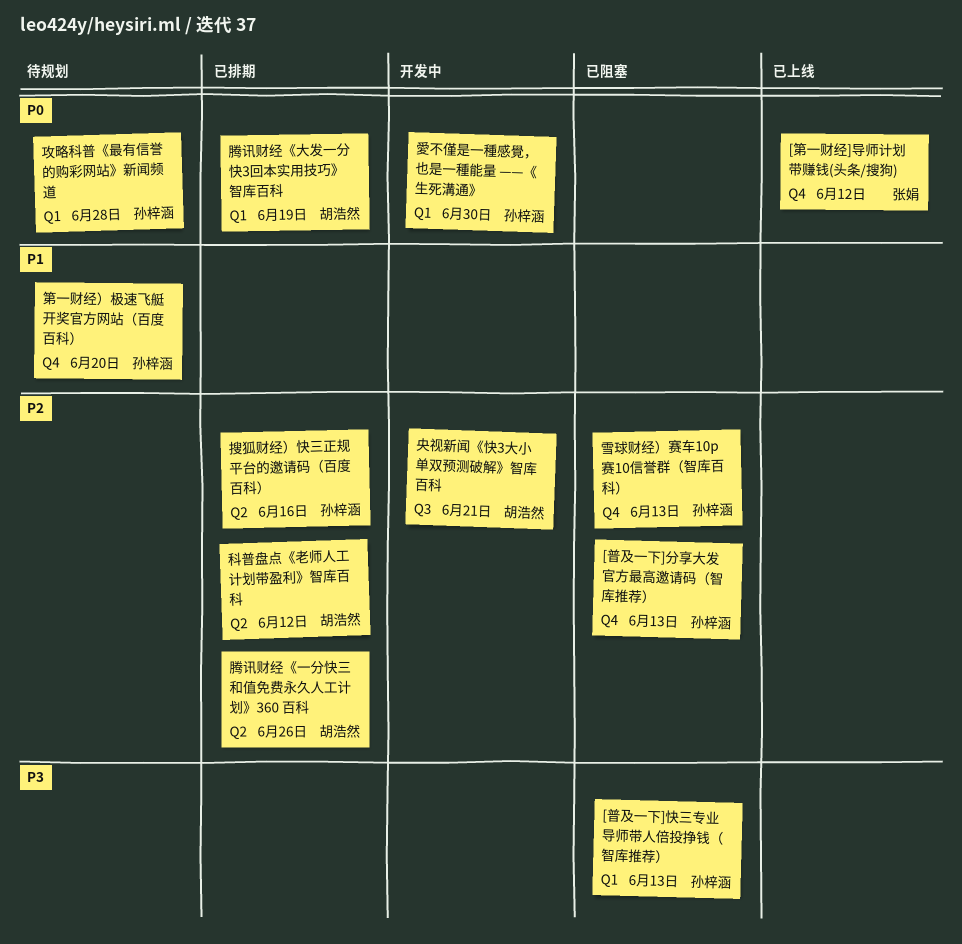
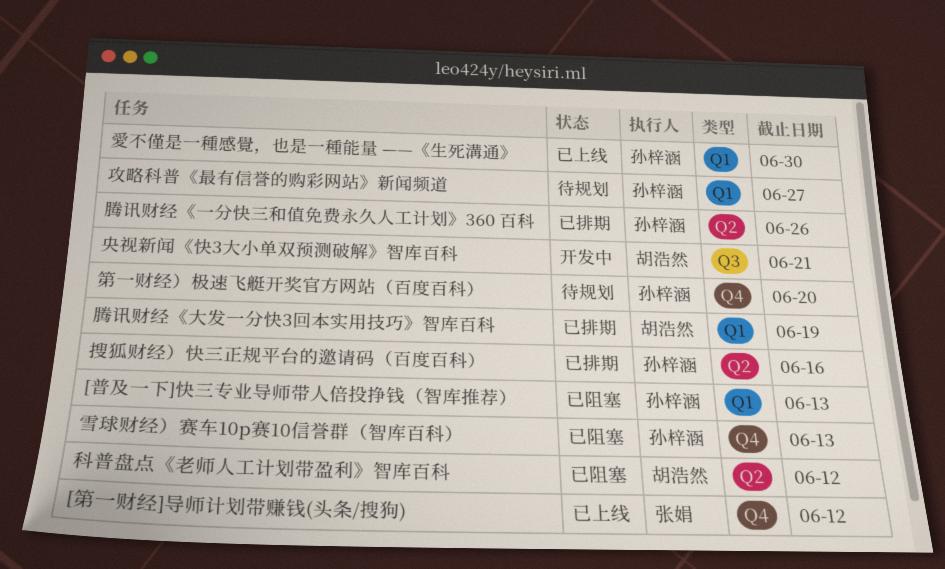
[普及一下]分享大发官方最高邀请码（智库推荐）: present -> none
愛不僅是一種感覺，也是一種能量 ——《生死溝通》, status: 开发中 -> 已上线
攻略科普《最有信誉的购彩网站》新闻频道, due: Jun 28 -> Jun 27
科普盘点《老师人工计划带盈利》智库百科, status: 已排期 -> 已阻塞
腾讯财经《一分快三和值免费永久人工计划》360 百科, owner: 胡浩然 -> 孙梓涵

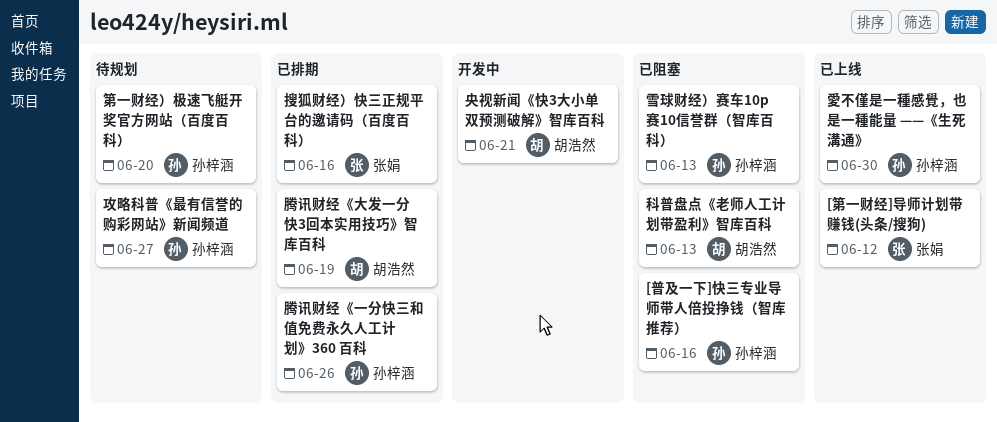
[普及一下]快三专业导师带人倍投挣钱（智库推荐）, due: Jun 13 -> Jun 16
搜狐财经）快三正规平台的邀请码（百度百科）, owner: 孙梓涵 -> 张娟
科普盘点《老师人工计划带盈利》智库百科, due: Jun 12 -> Jun 13

